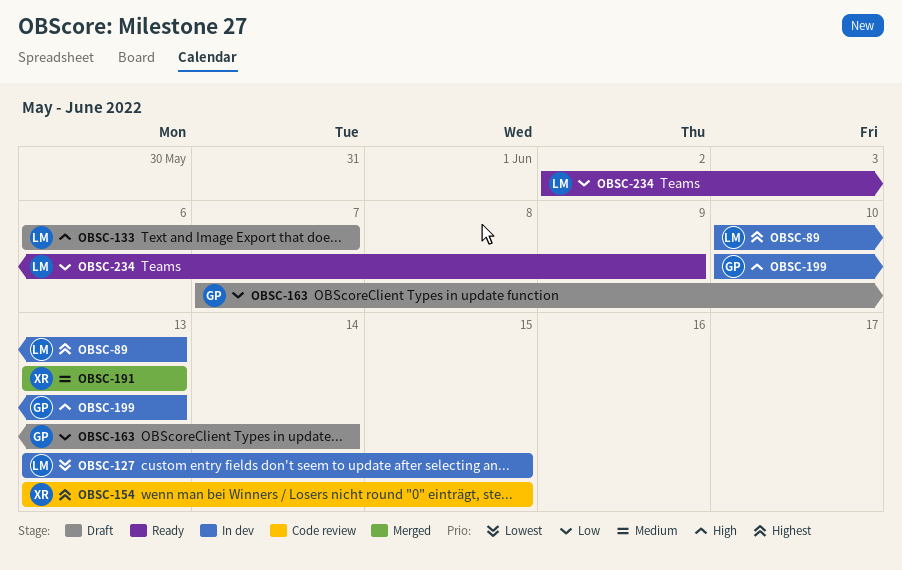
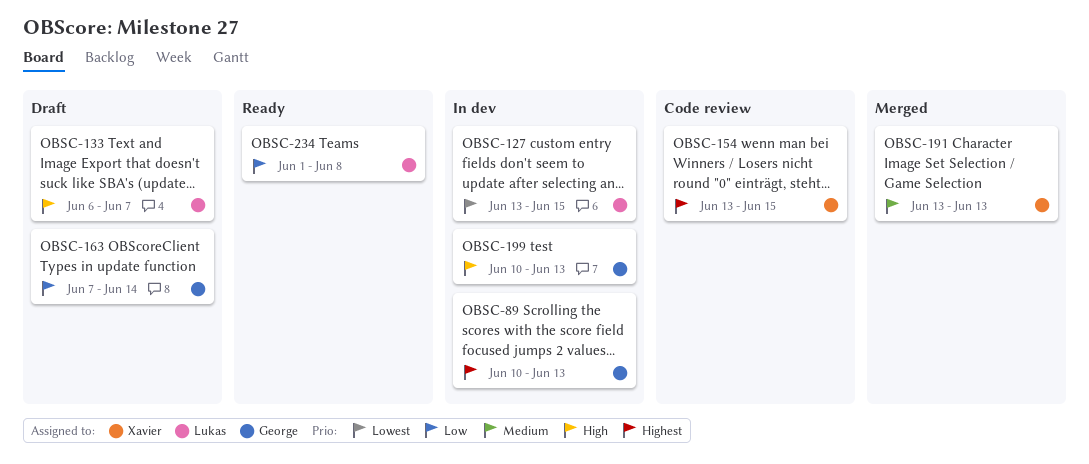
OBSC-89, owner: Lukas -> George
OBSC-234, start: Jun 2 -> Jun 1
OBSC-234, due: Jun 9 -> Jun 8

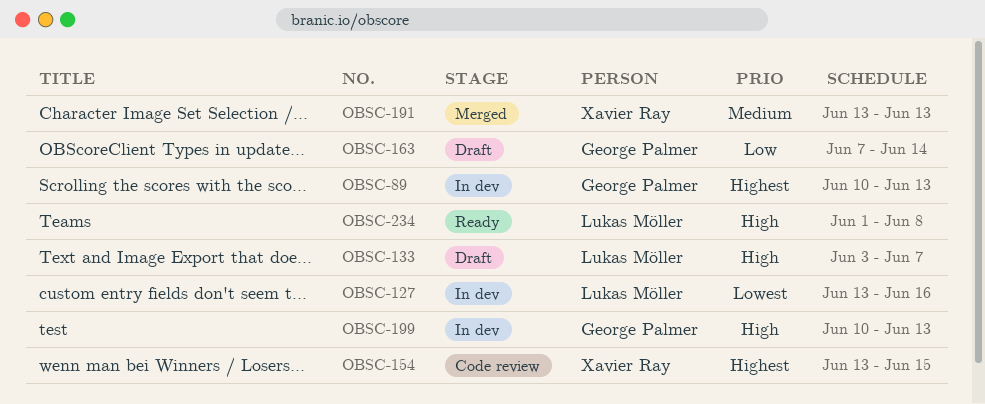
OBSC-127, due: Jun 15 -> Jun 16
OBSC-133, start: Jun 6 -> Jun 3
OBSC-234, priority: Low -> High

